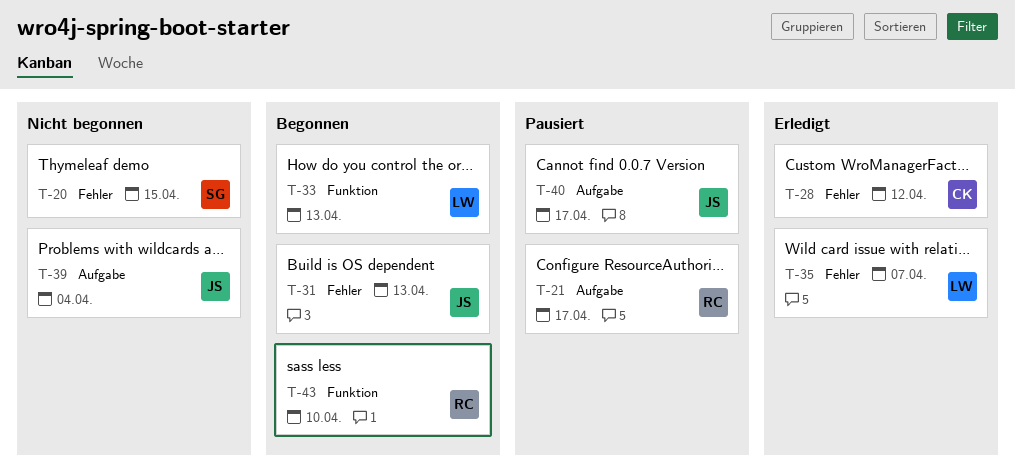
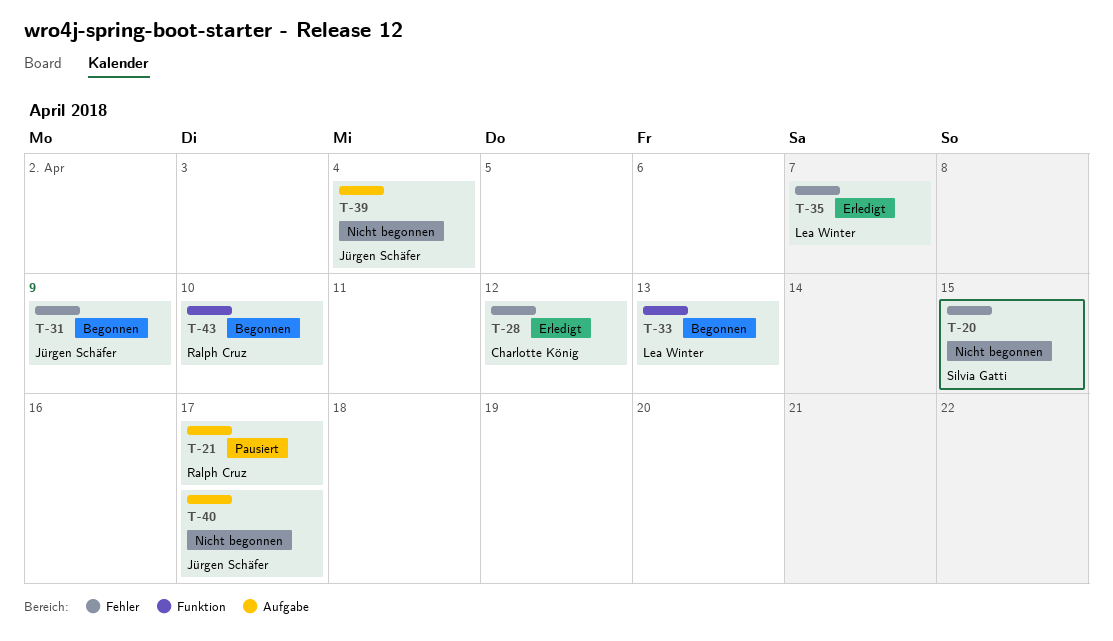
T-31, due: Apr 13 -> Apr 9
T-40, status: Pausiert -> Nicht begonnen

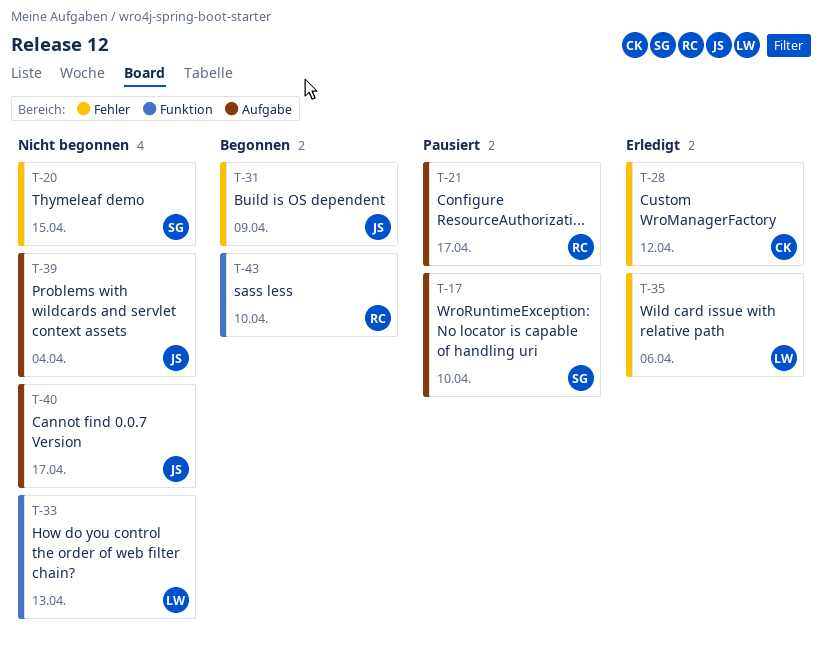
T-17: none -> present
T-33, status: Begonnen -> Nicht begonnen
T-35, due: Apr 7 -> Apr 6

